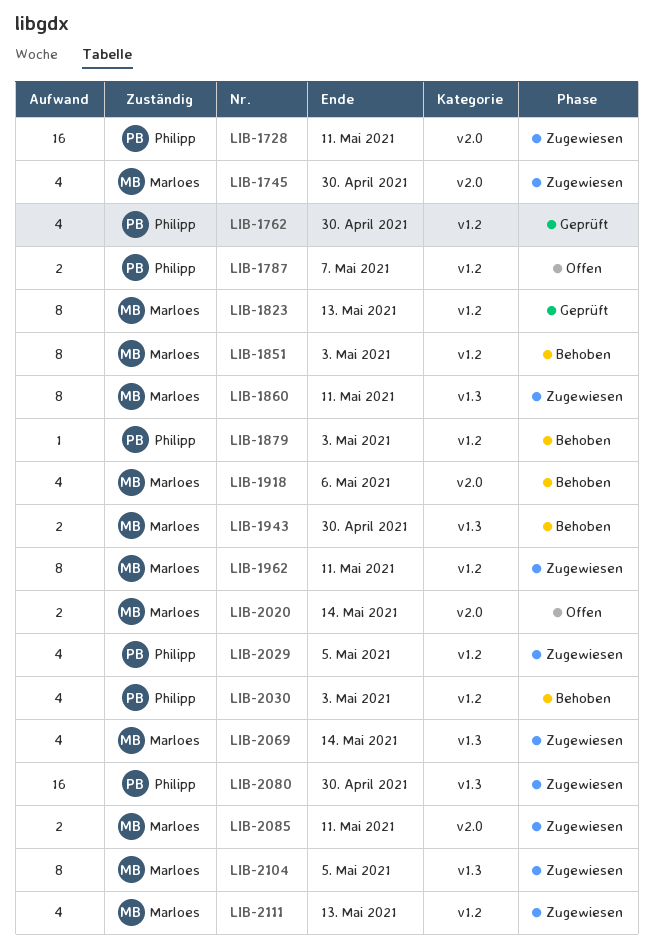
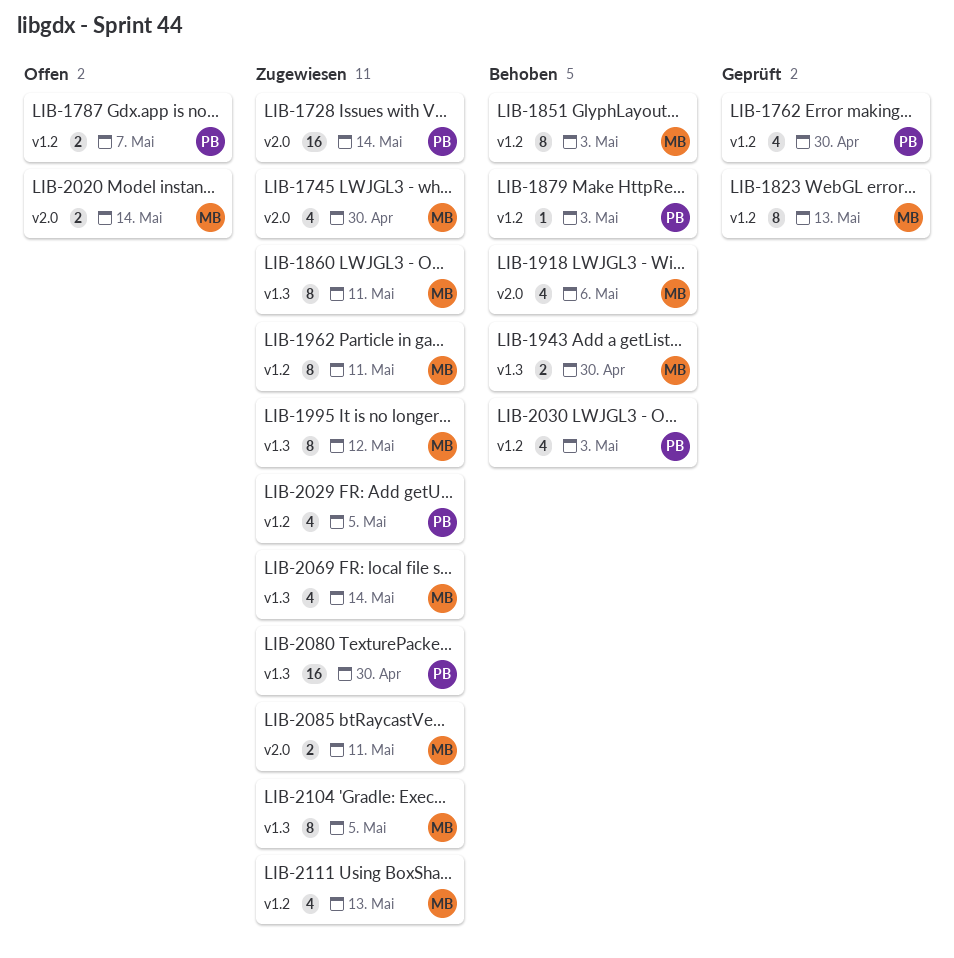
LIB-1728, due: May 11 -> May 14
LIB-1995: none -> present

